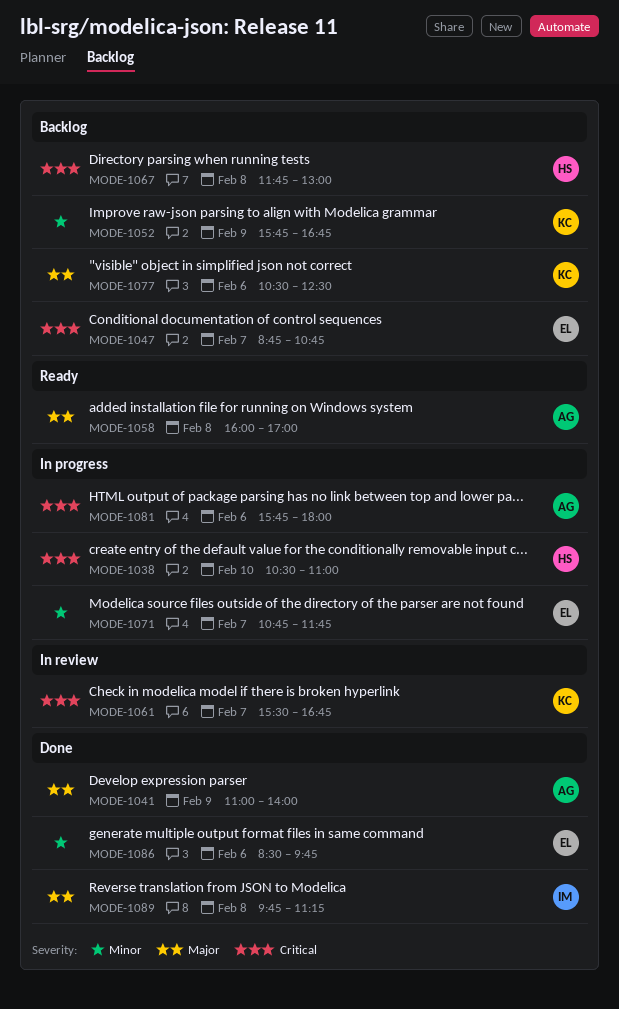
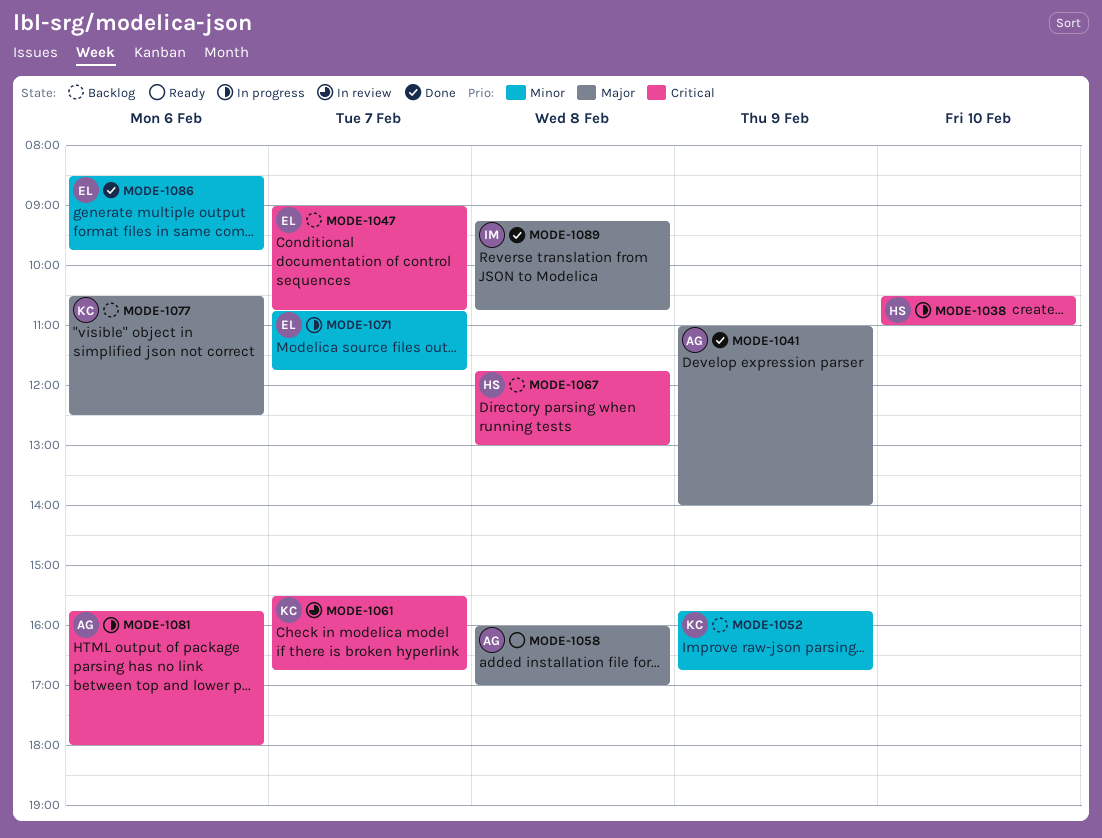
MODE-1047, begins: 08:45 -> 09:00
MODE-1089, begins: 09:45 -> 09:15
MODE-1089, ends: 11:15 -> 10:45

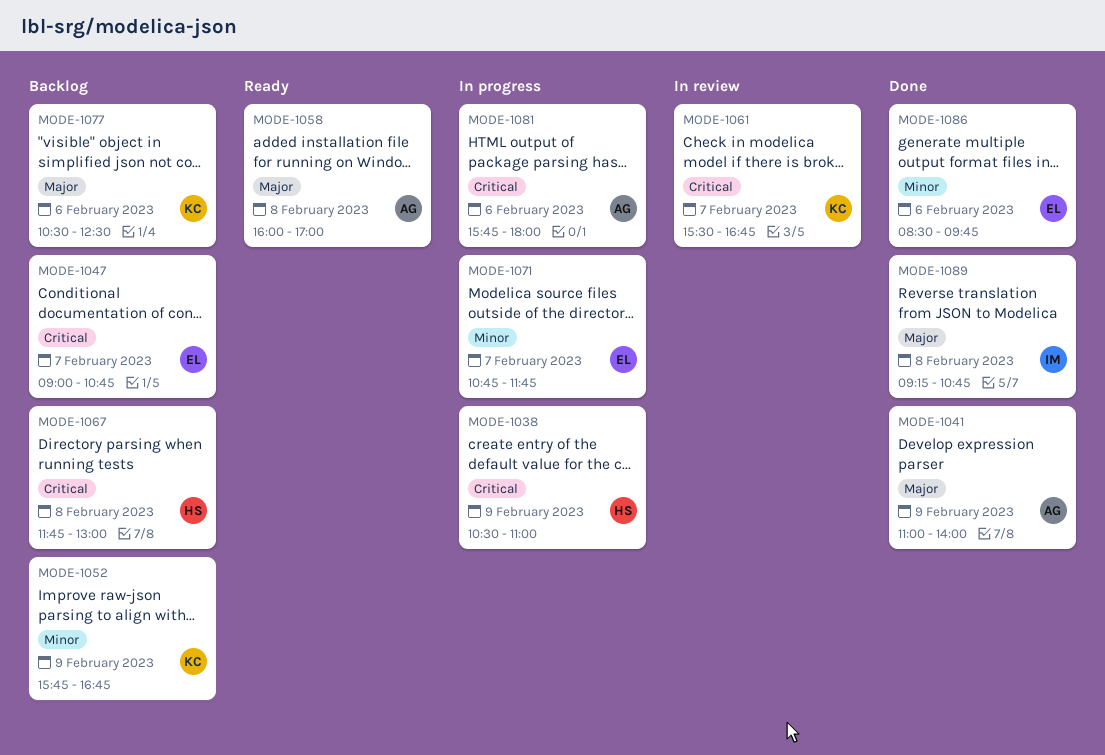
MODE-1038, day: Feb 10 -> Feb 9

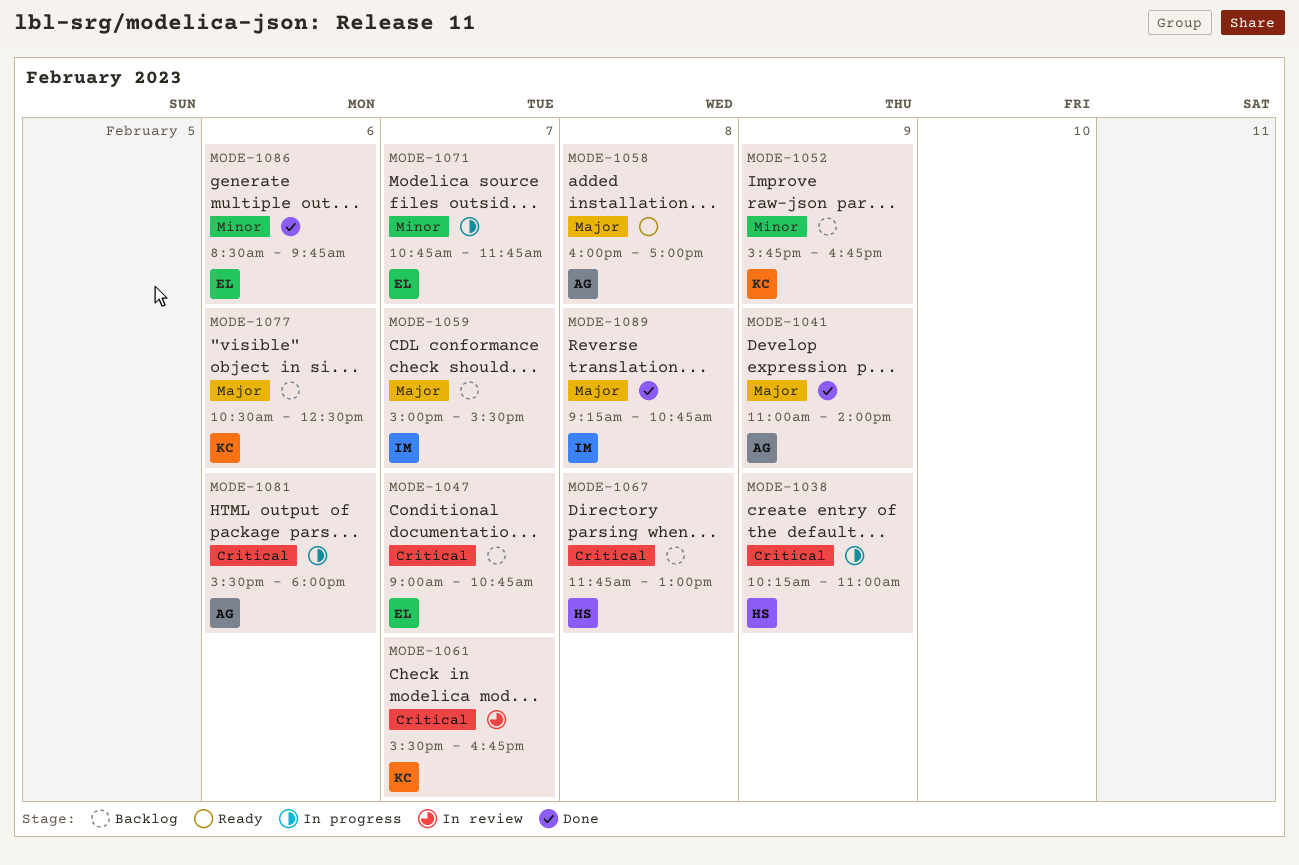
MODE-1038, begins: 10:30 -> 10:15
MODE-1059: none -> present
MODE-1081, begins: 15:45 -> 15:30

